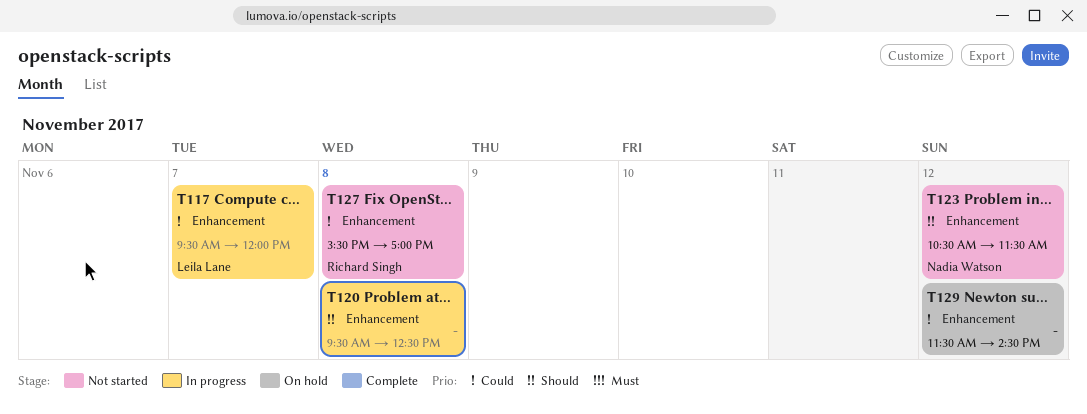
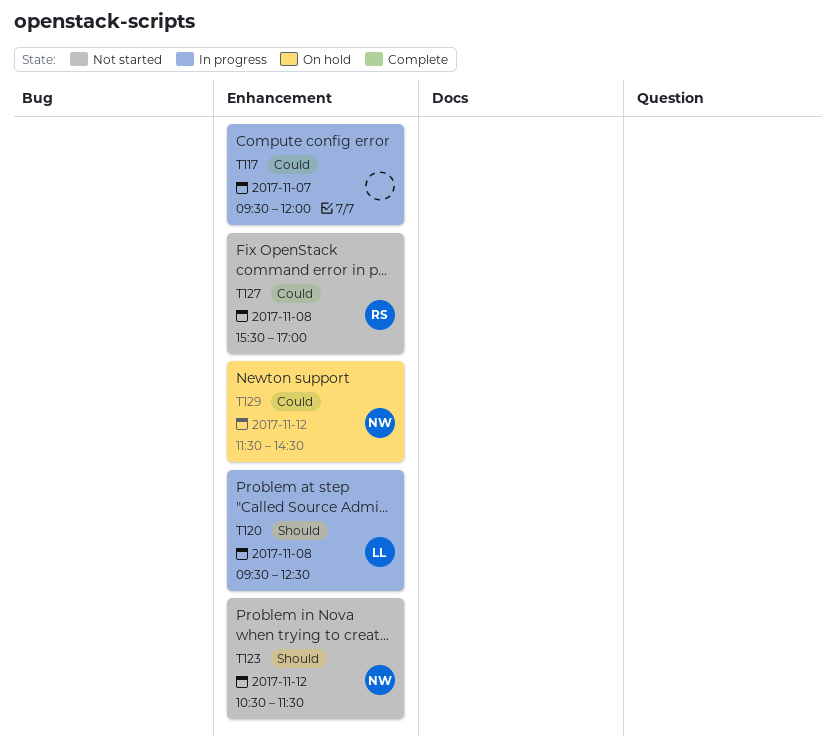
T117, owner: Leila Lane -> none
T120, owner: none -> Leila Lane
T129, owner: none -> Nadia Watson

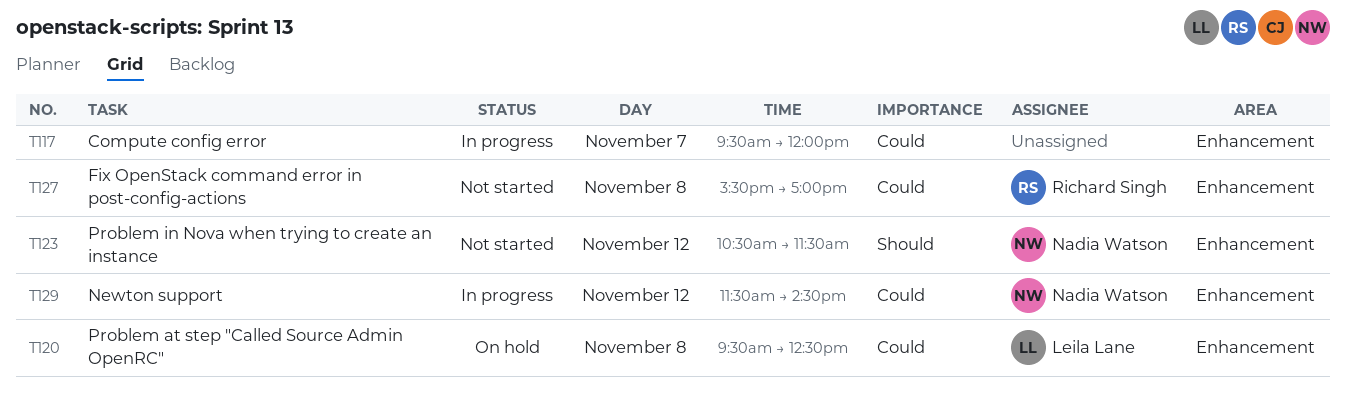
T120, status: In progress -> On hold
T120, priority: Should -> Could
T129, status: On hold -> In progress

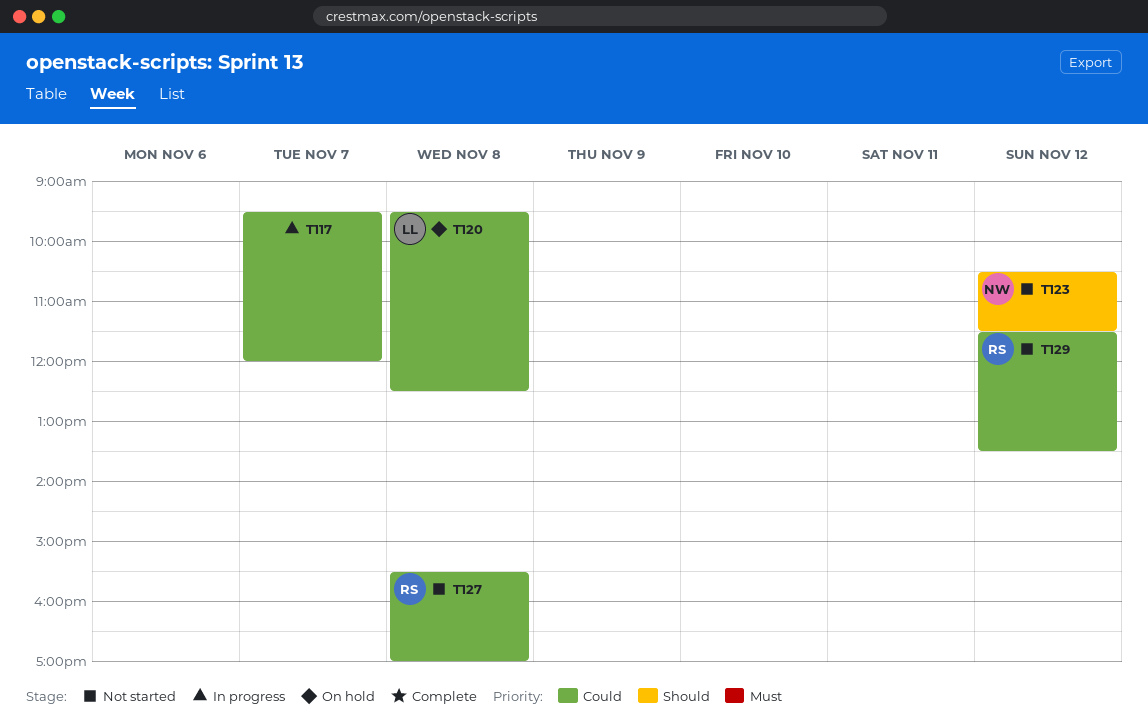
T129, status: In progress -> Not started
T129, owner: Nadia Watson -> Richard Singh
T129, ends: 14:30 -> 13:30

